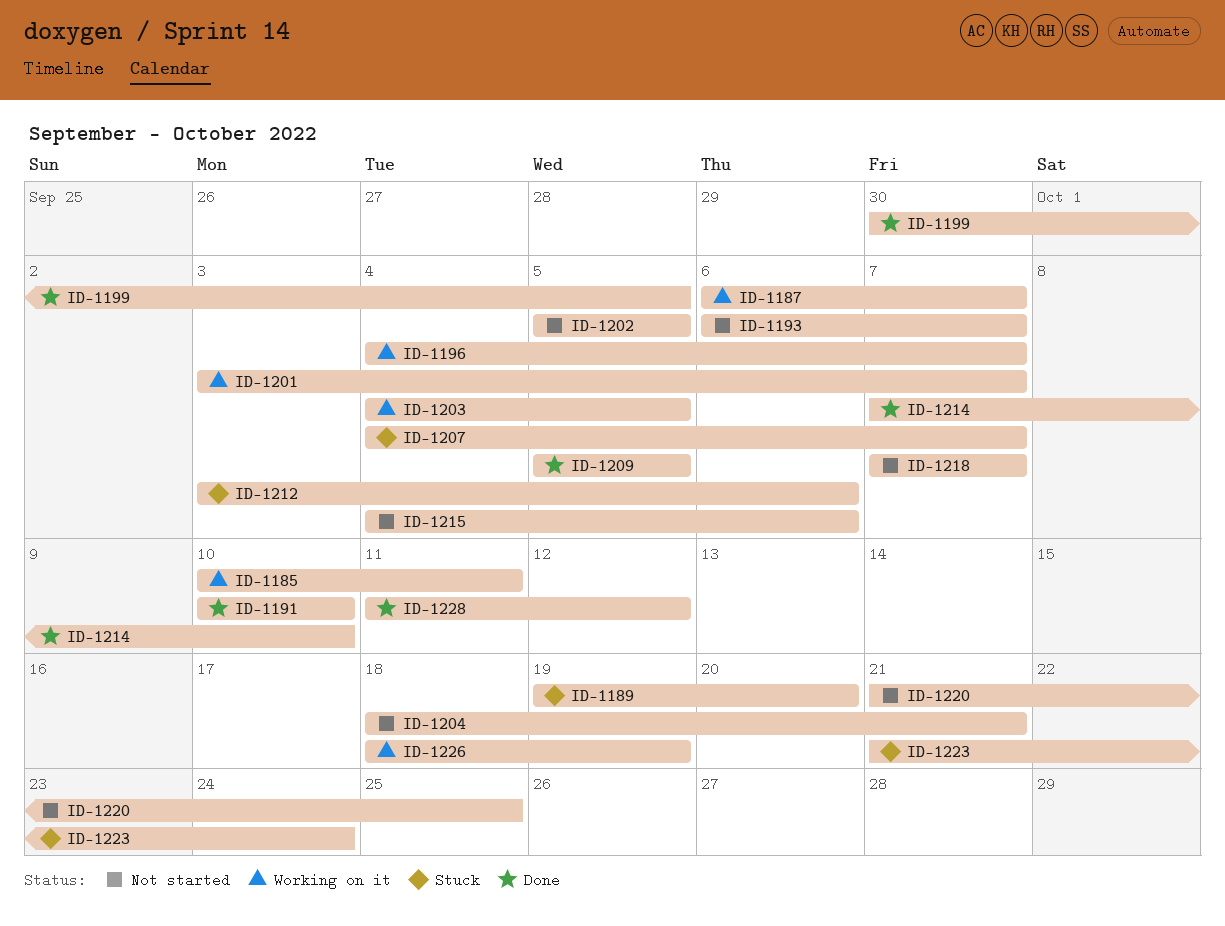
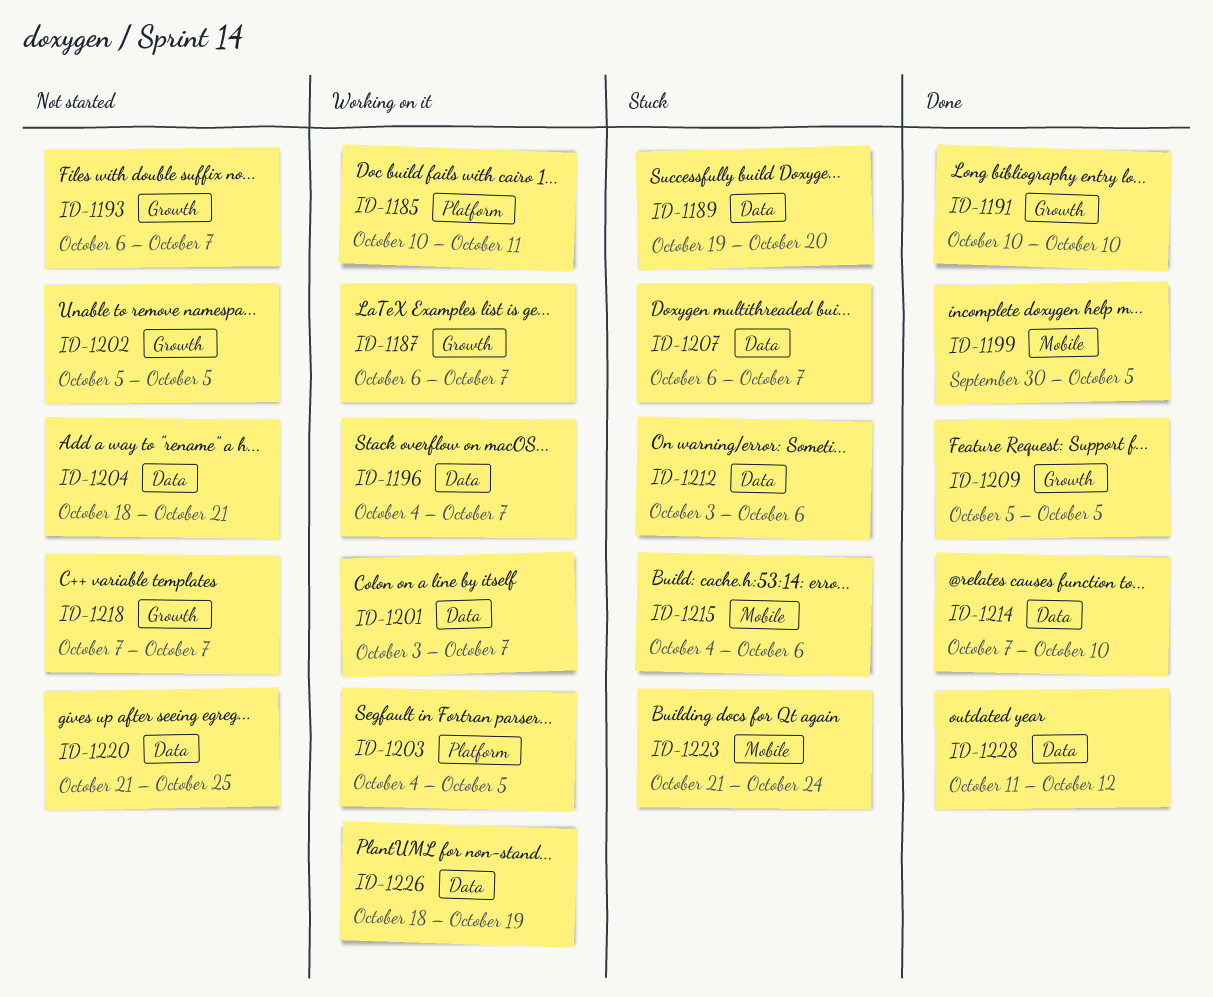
ID-1207, start: Oct 4 -> Oct 6
ID-1215, status: Not started -> Stuck

